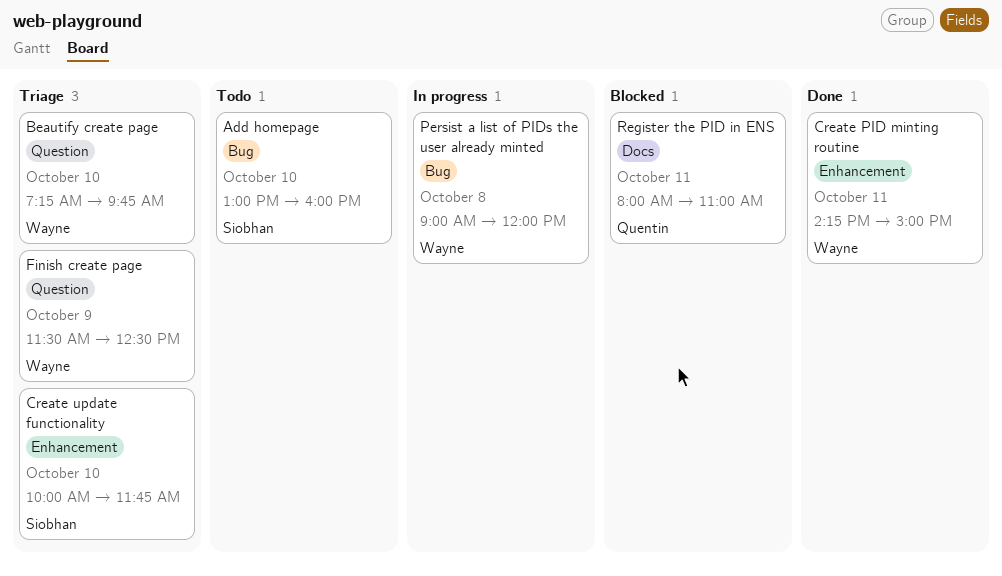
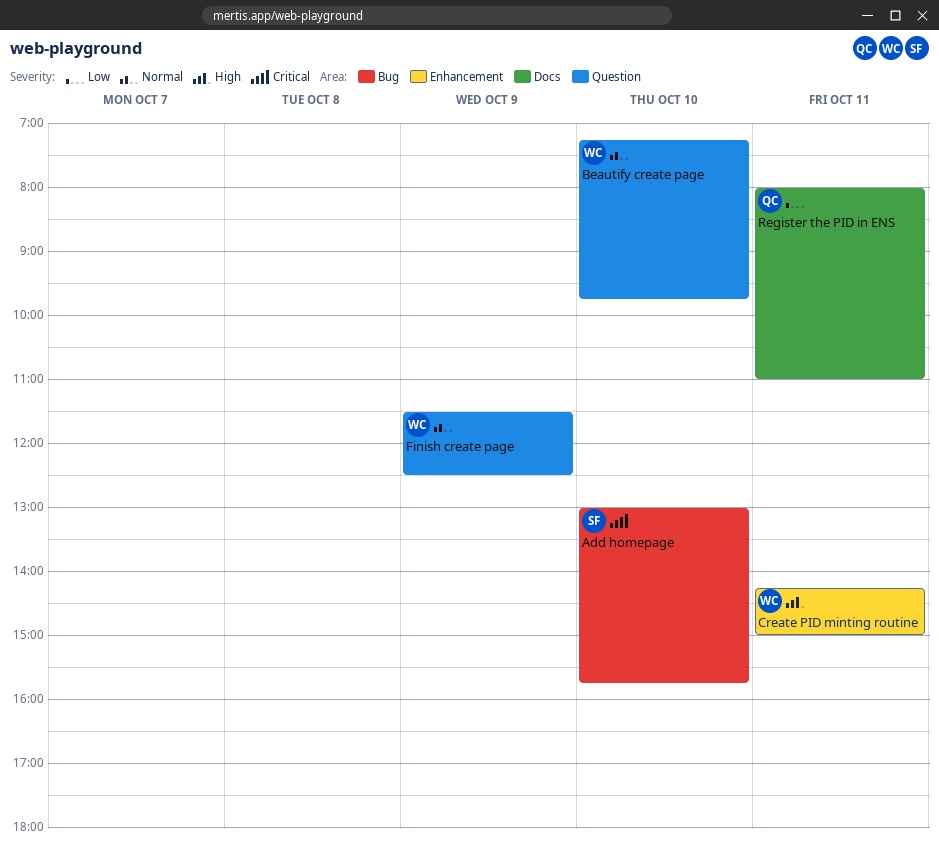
Add homepage, ends: 16:00 -> 15:45
Create update functionality: present -> none
Persist a list of PIDs the user already minted: present -> none

